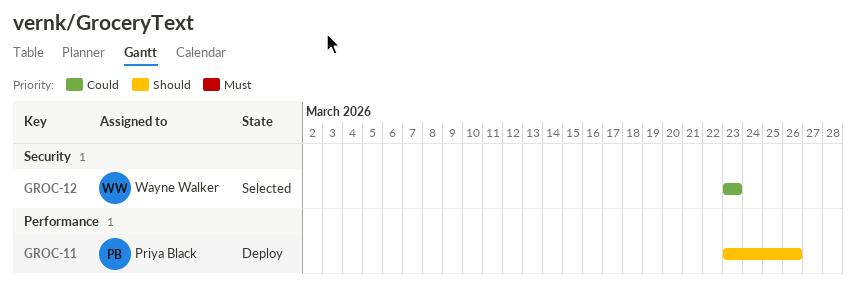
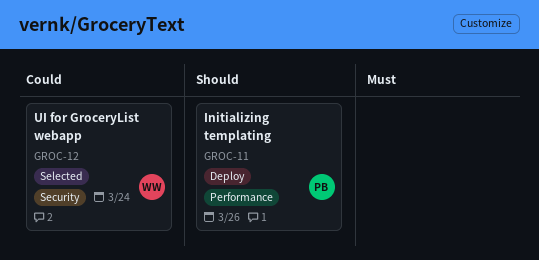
GROC-12, due: Mar 23 -> Mar 24

